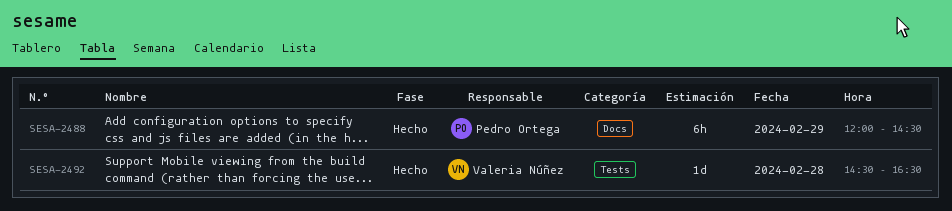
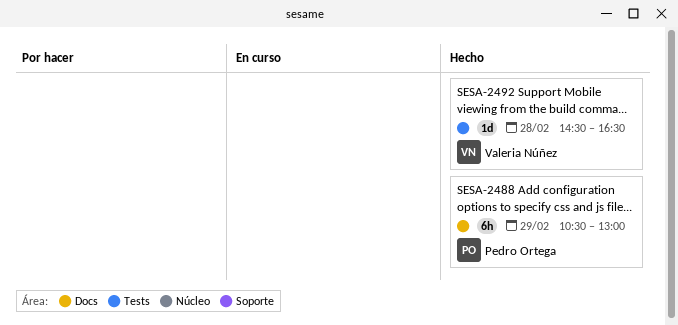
SESA-2488, begins: 12:00 -> 10:30
SESA-2488, ends: 14:30 -> 13:00

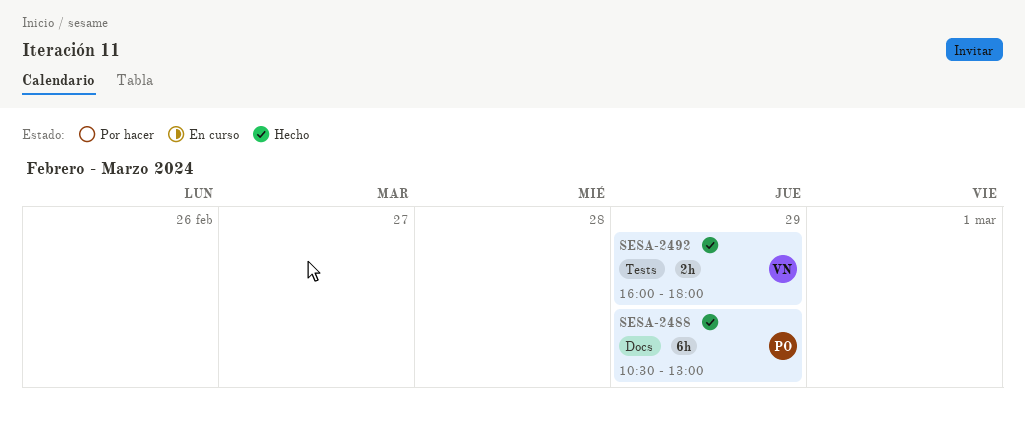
SESA-2492, estimate: 1d -> 2h
SESA-2492, day: Feb 28 -> Feb 29
SESA-2492, begins: 14:30 -> 16:00
SESA-2492, ends: 16:30 -> 18:00

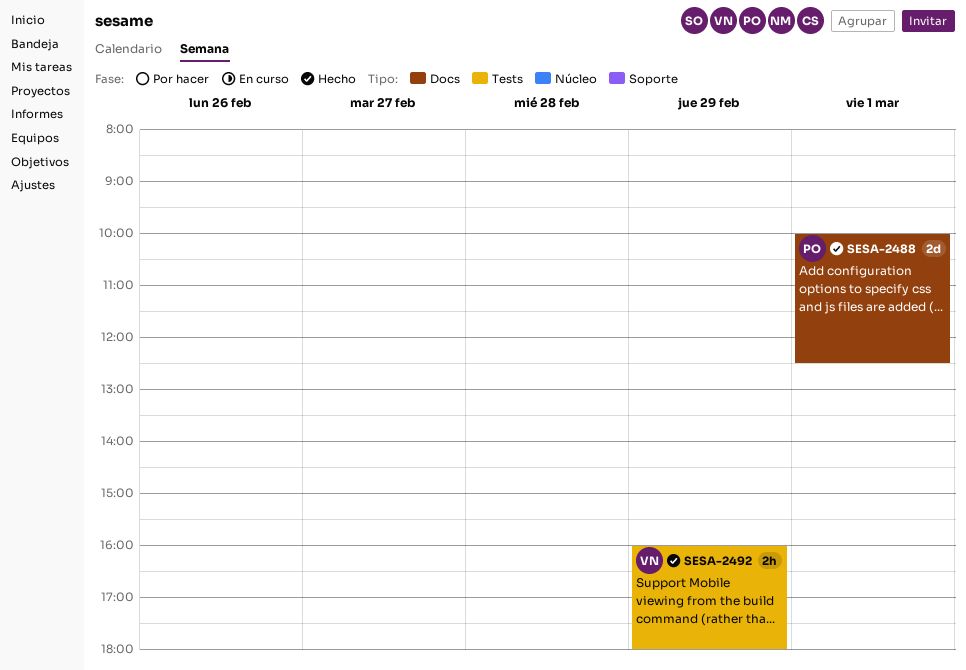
SESA-2488, estimate: 6h -> 2d
SESA-2488, day: Feb 29 -> Mar 1
SESA-2488, begins: 10:30 -> 10:00
SESA-2488, ends: 13:00 -> 12:30

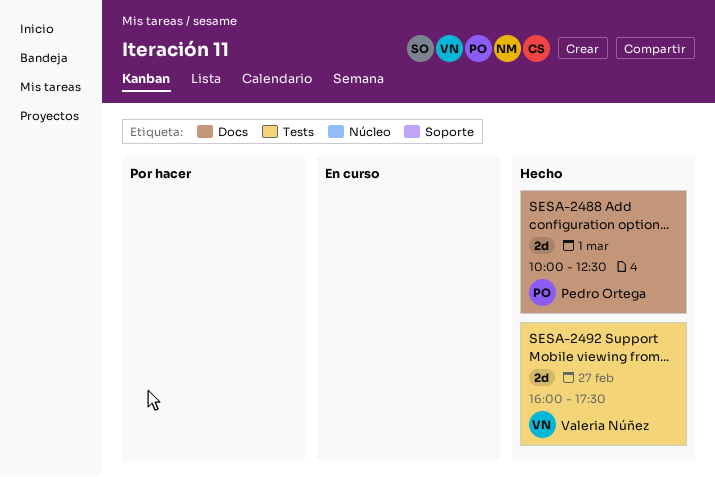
SESA-2492, estimate: 2h -> 2d
SESA-2492, day: Feb 29 -> Feb 27
SESA-2492, ends: 18:00 -> 17:30

